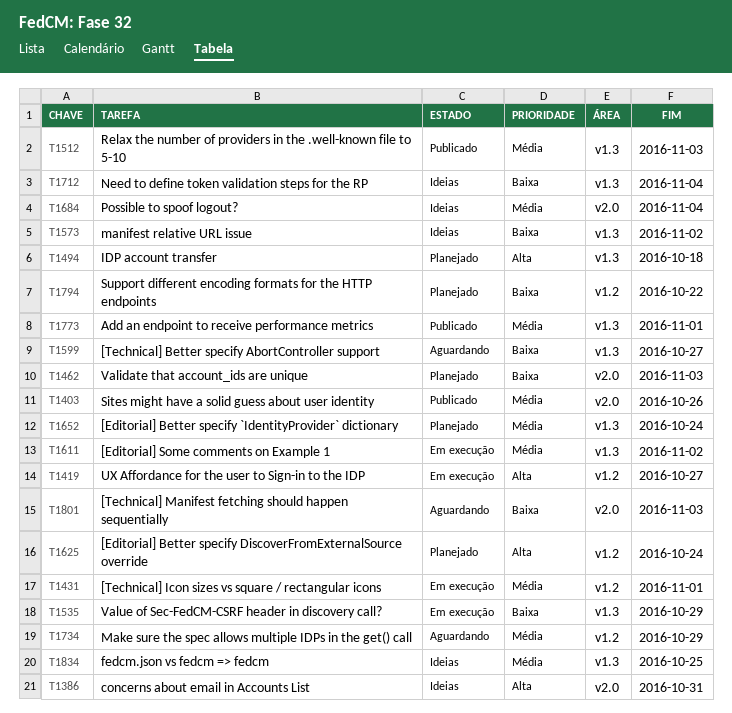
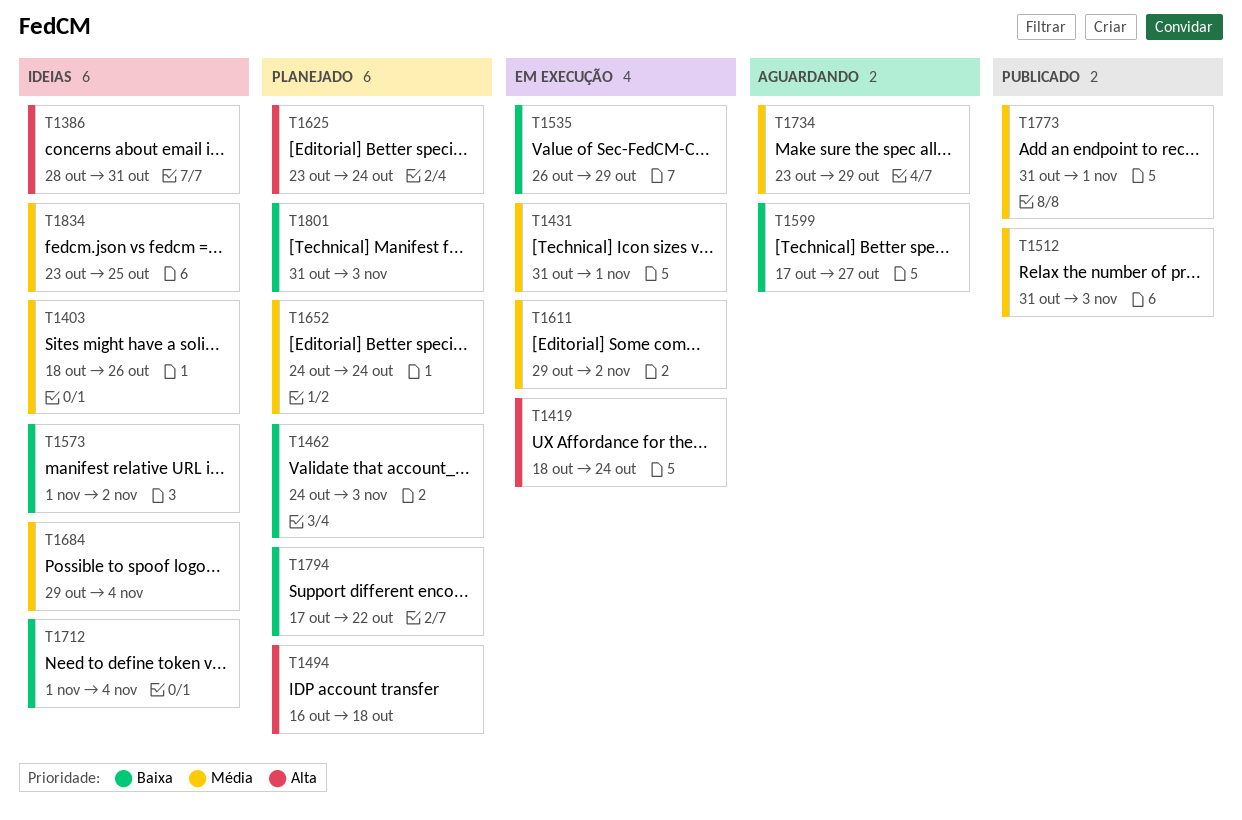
T1403, status: Publicado -> Ideias
T1419, due: Oct 27 -> Oct 24
T1801, status: Aguardando -> Planejado

